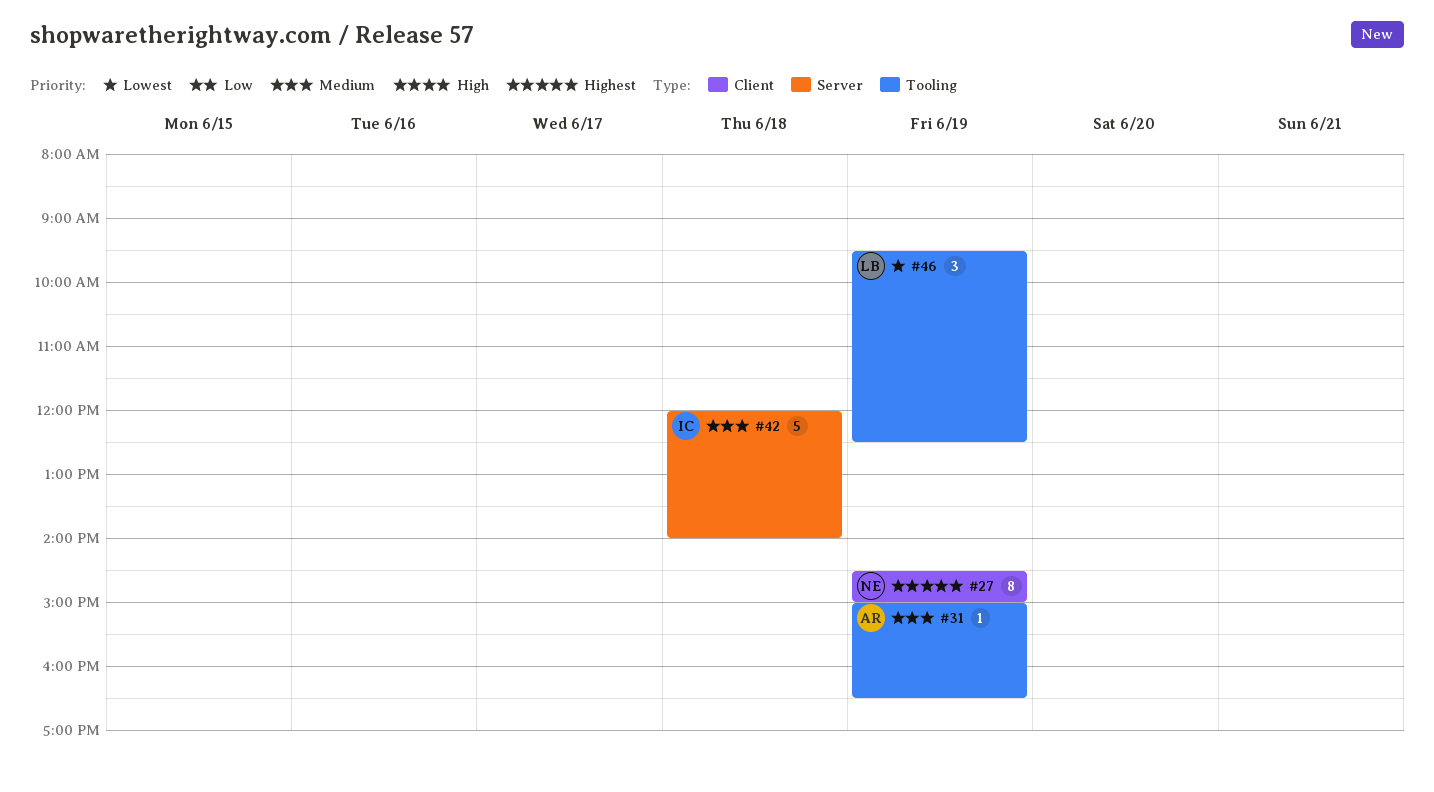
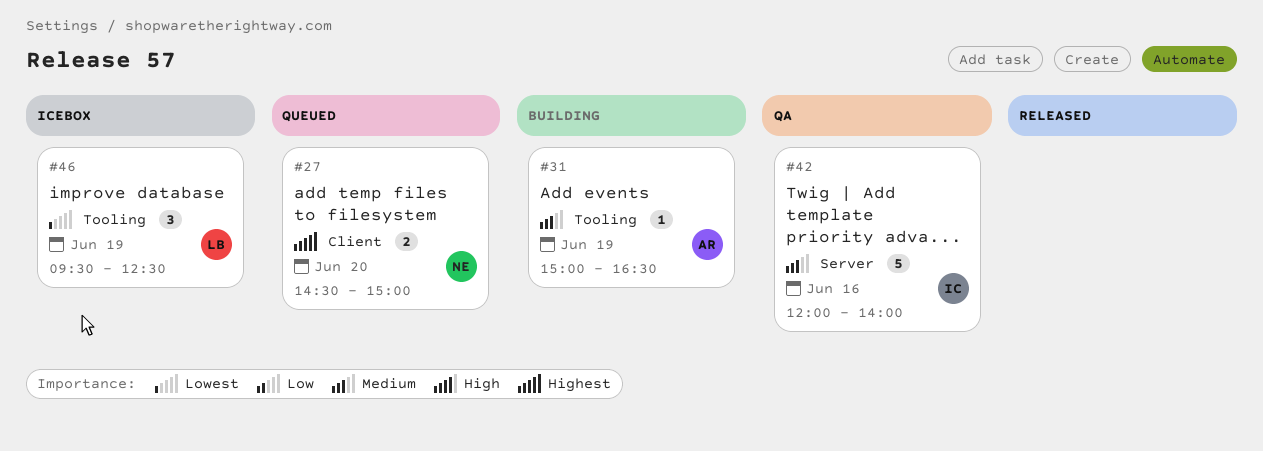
#27, estimate: 8 -> 2
#27, day: Jun 19 -> Jun 20
#42, day: Jun 18 -> Jun 16

